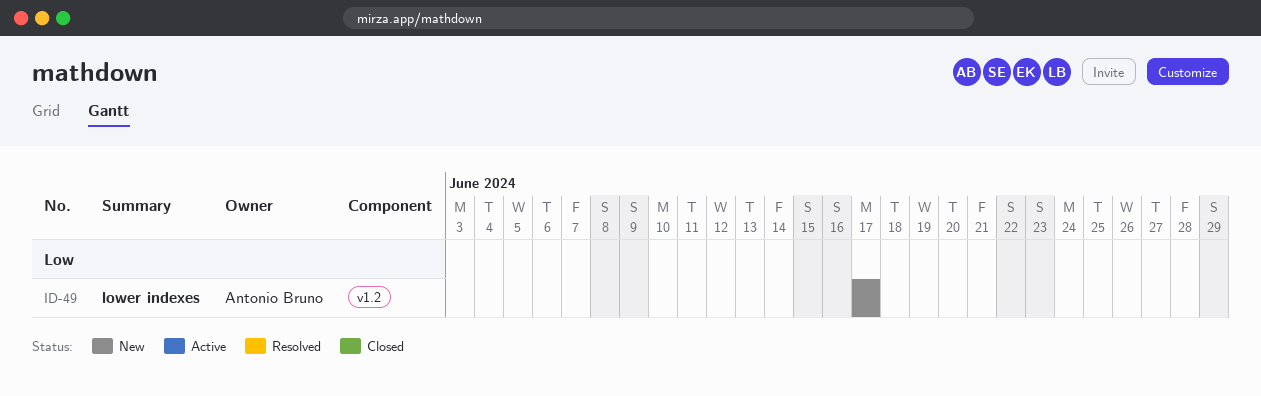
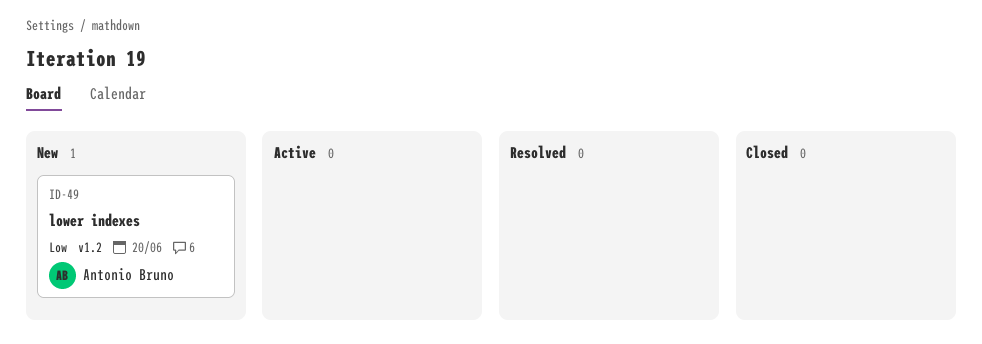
ID-49, due: Jun 17 -> Jun 20

